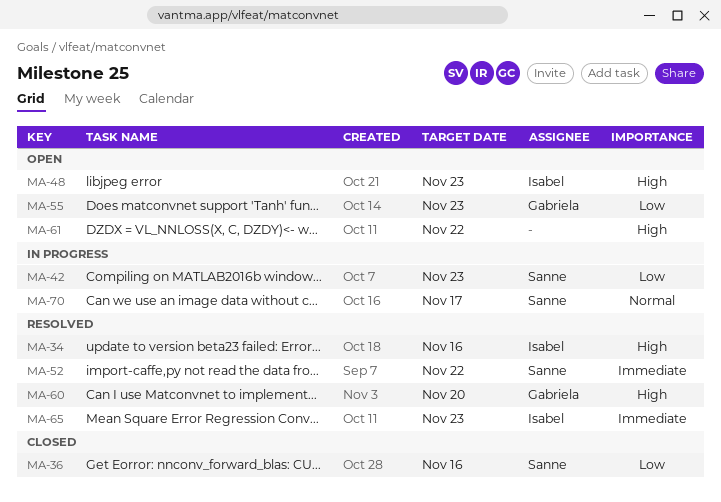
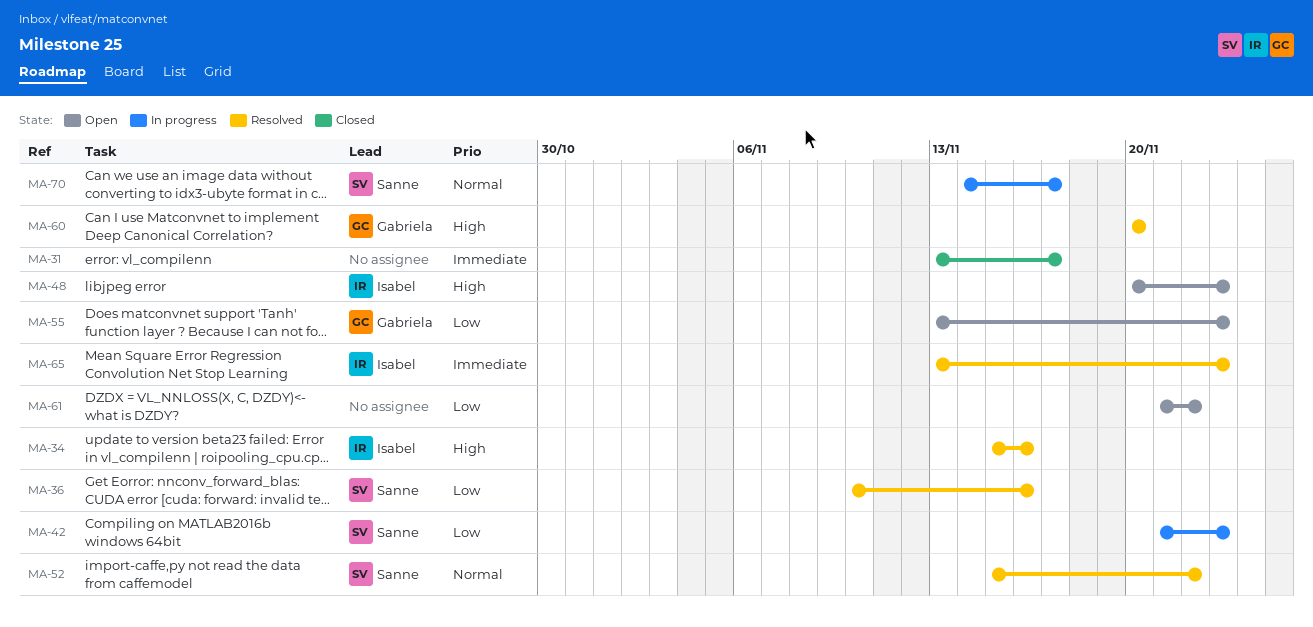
MA-31: none -> present
MA-36, status: Closed -> Resolved
MA-52, priority: Immediate -> Normal
MA-61, priority: High -> Low

